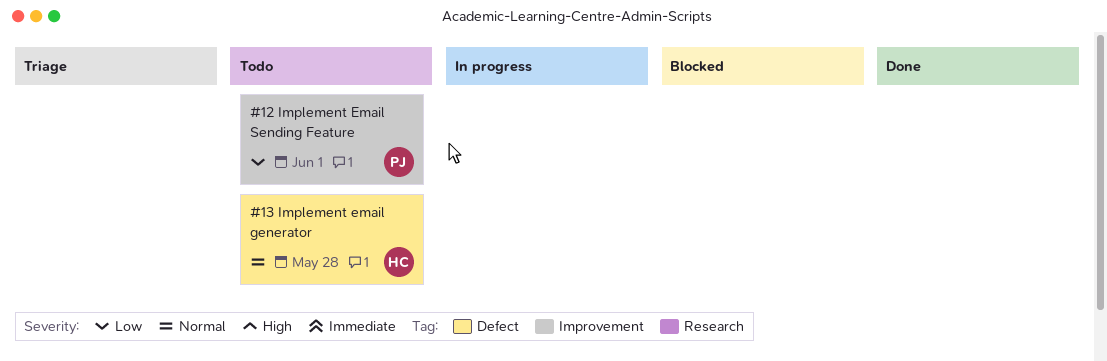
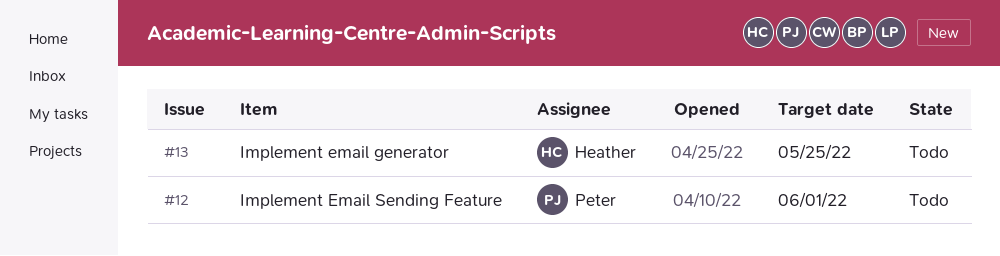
#13, due: May 28 -> May 25

